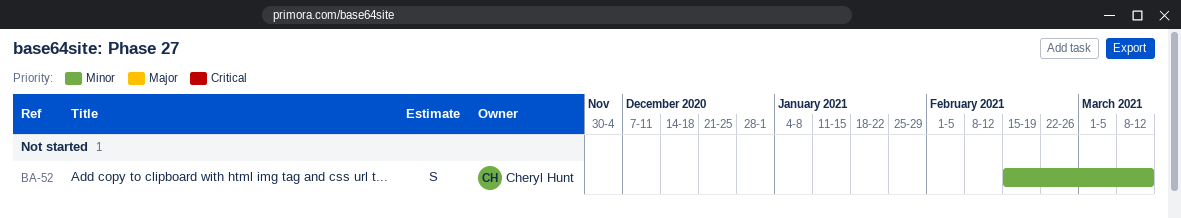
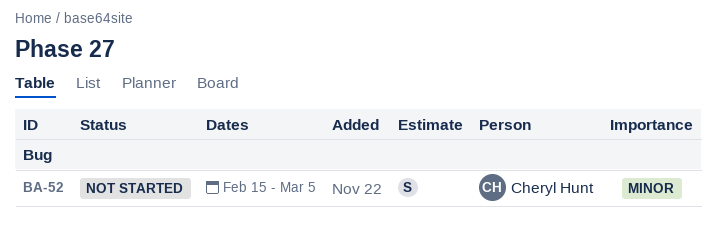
BA-52, due: Mar 12 -> Mar 5

